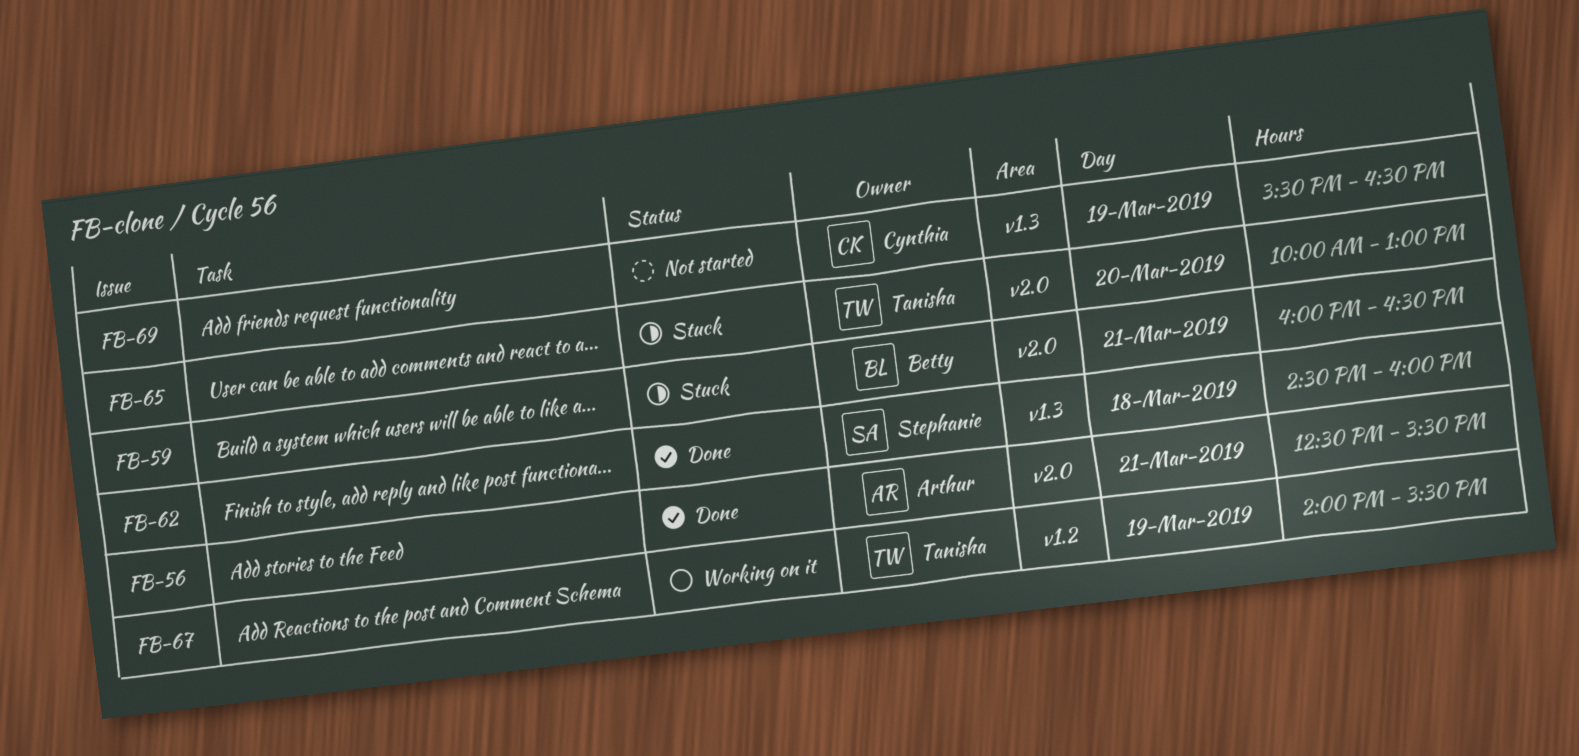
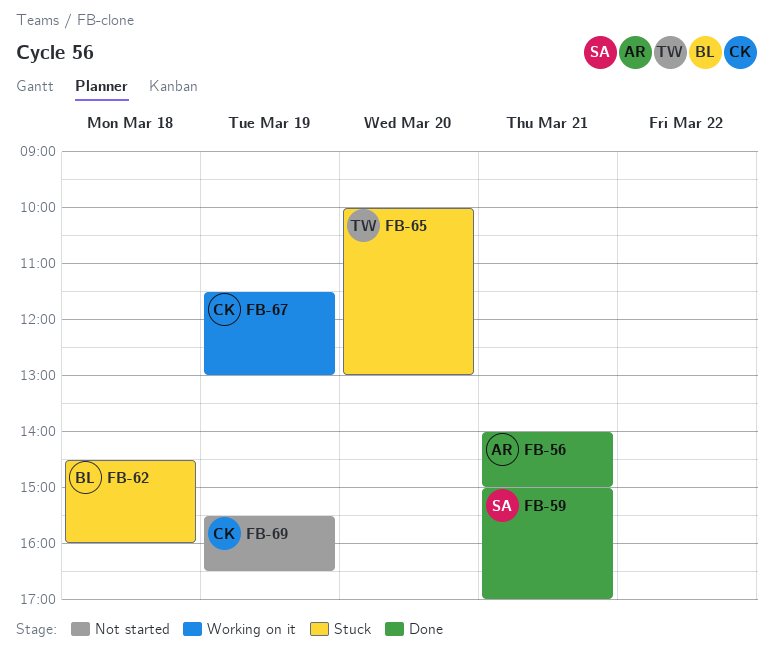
FB-56, begins: 12:30 -> 14:00
FB-56, ends: 15:30 -> 15:00
FB-59, status: Stuck -> Done
FB-59, owner: Betty -> Stephanie
FB-59, begins: 16:00 -> 15:00
FB-59, ends: 16:30 -> 17:00
FB-62, status: Done -> Stuck
FB-62, owner: Stephanie -> Betty
FB-67, owner: Tanisha -> Cynthia
FB-67, begins: 14:00 -> 11:30
FB-67, ends: 15:30 -> 13:00

